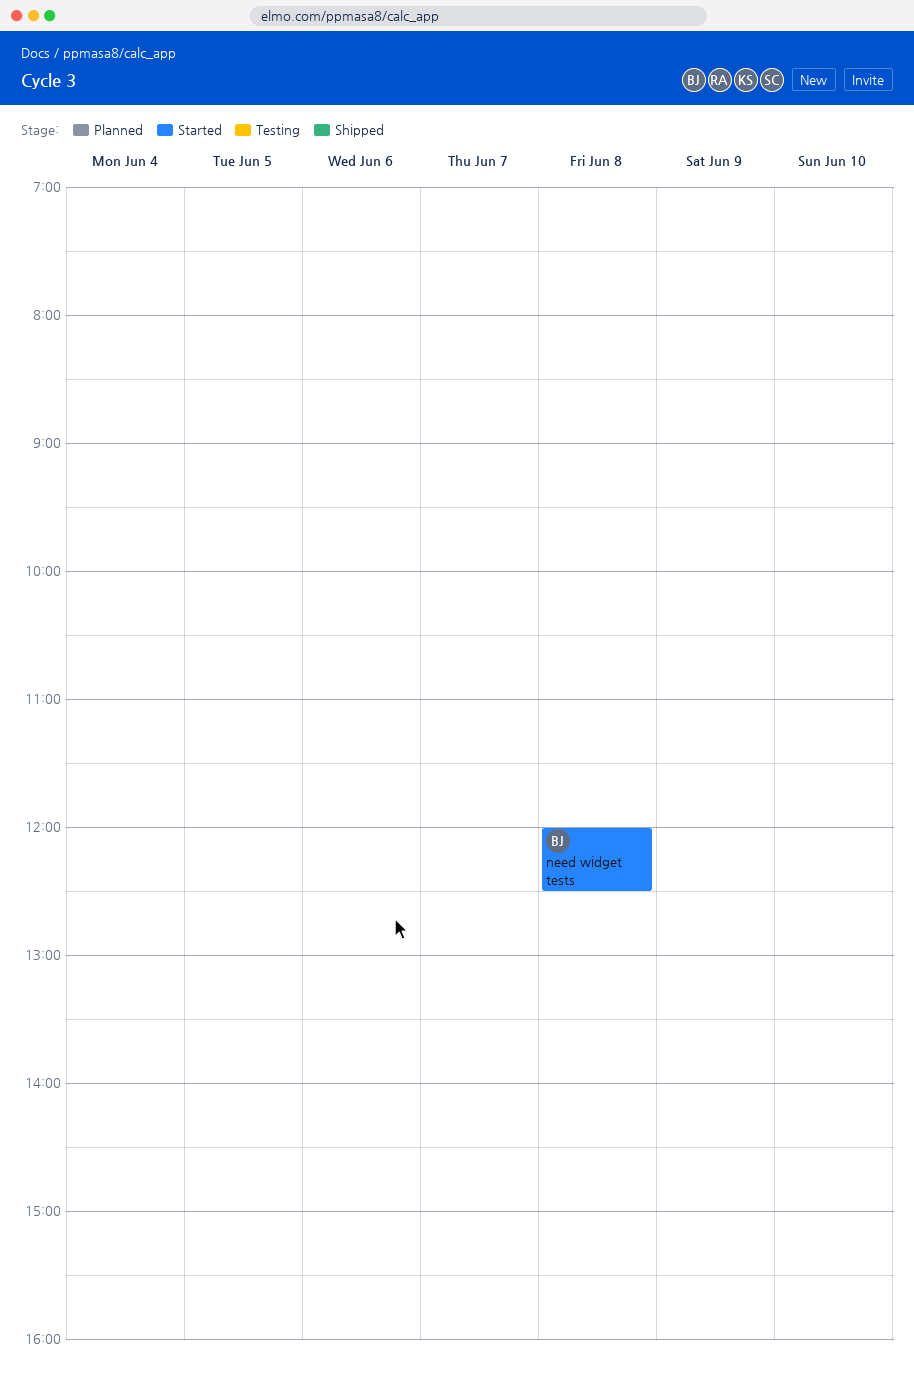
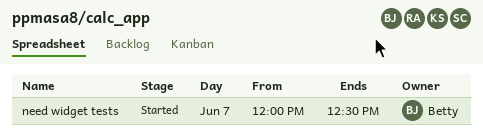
need widget tests, day: Jun 8 -> Jun 7

